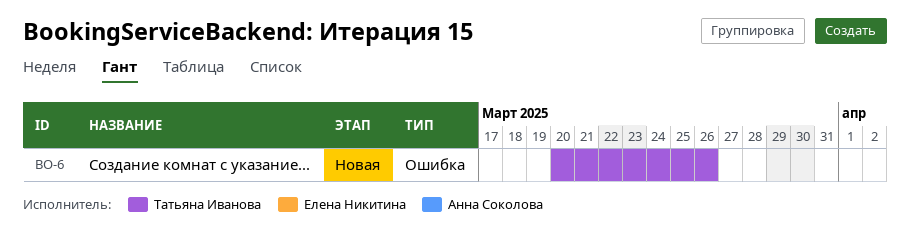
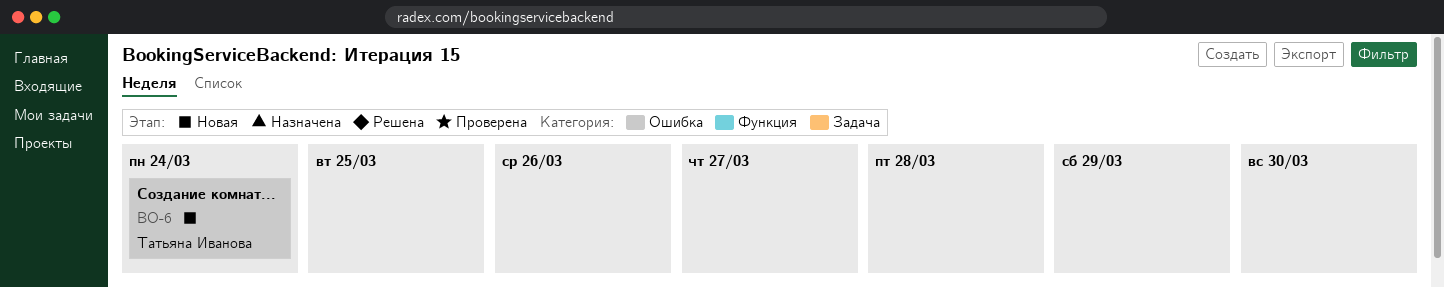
BO-6, due: Mar 26 -> Mar 24

